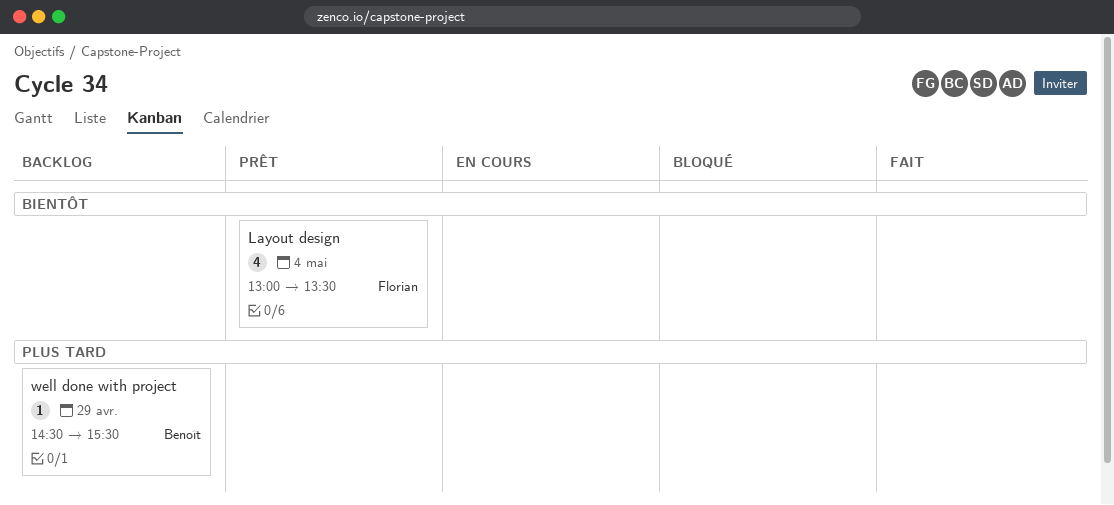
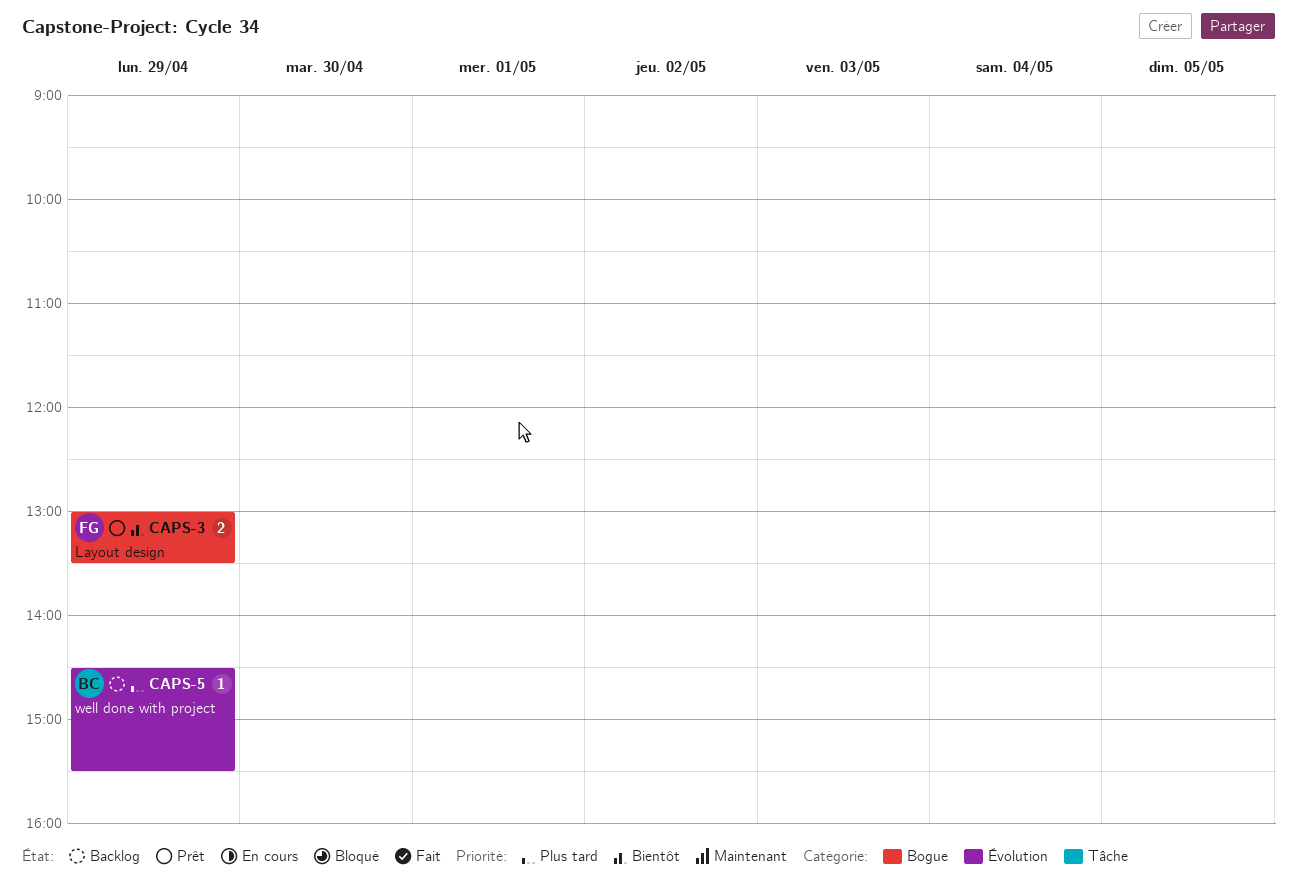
Layout design, estimate: 4 -> 2
Layout design, day: May 4 -> Apr 29

